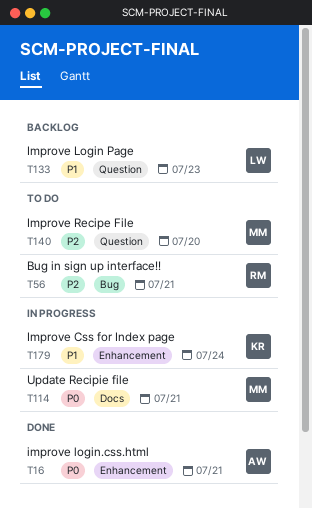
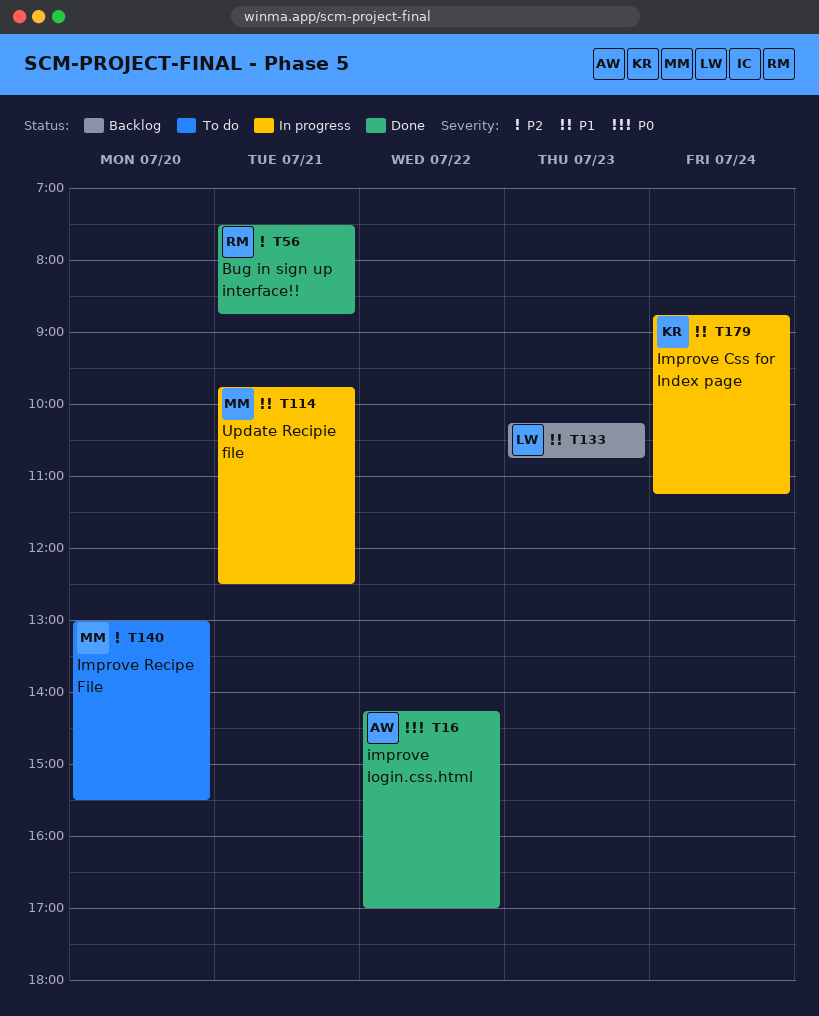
T16, day: Jul 21 -> Jul 22
T56, status: To do -> Done
T114, priority: P0 -> P1

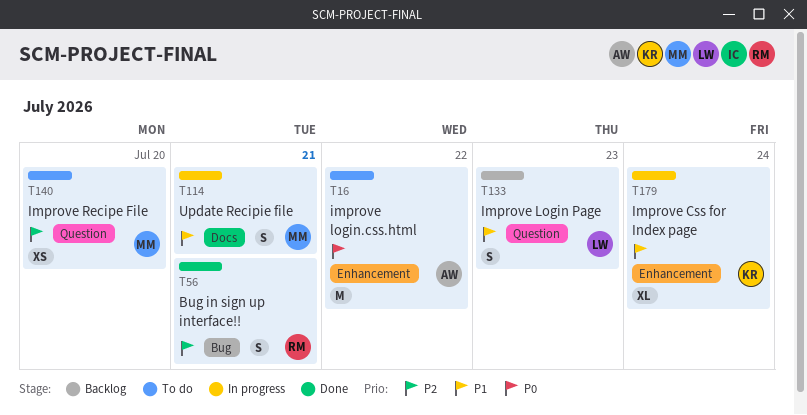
T16, status: Done -> To do

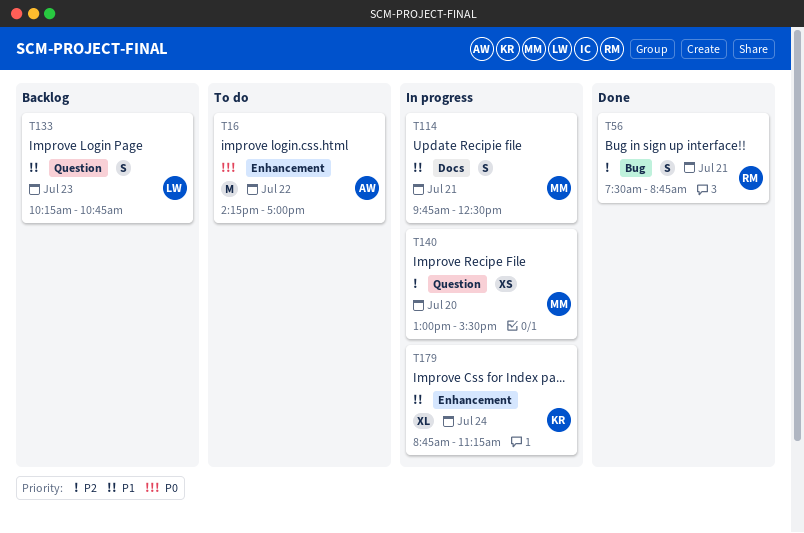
T140, status: To do -> In progress

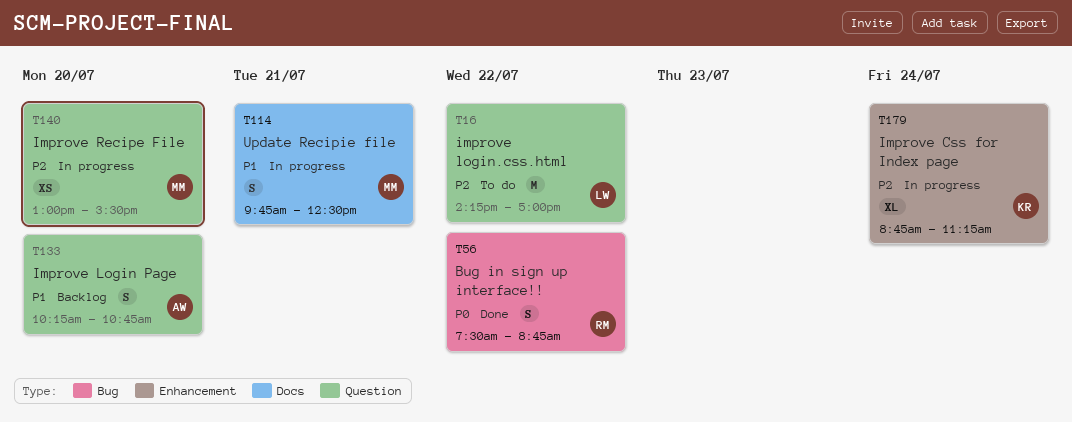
T16, owner: AW -> LW
T16, priority: P0 -> P2
T16, label: Enhancement -> Question
T56, priority: P2 -> P0
T56, day: Jul 21 -> Jul 22
T133, owner: LW -> AW
T133, day: Jul 23 -> Jul 20
T179, priority: P1 -> P2

